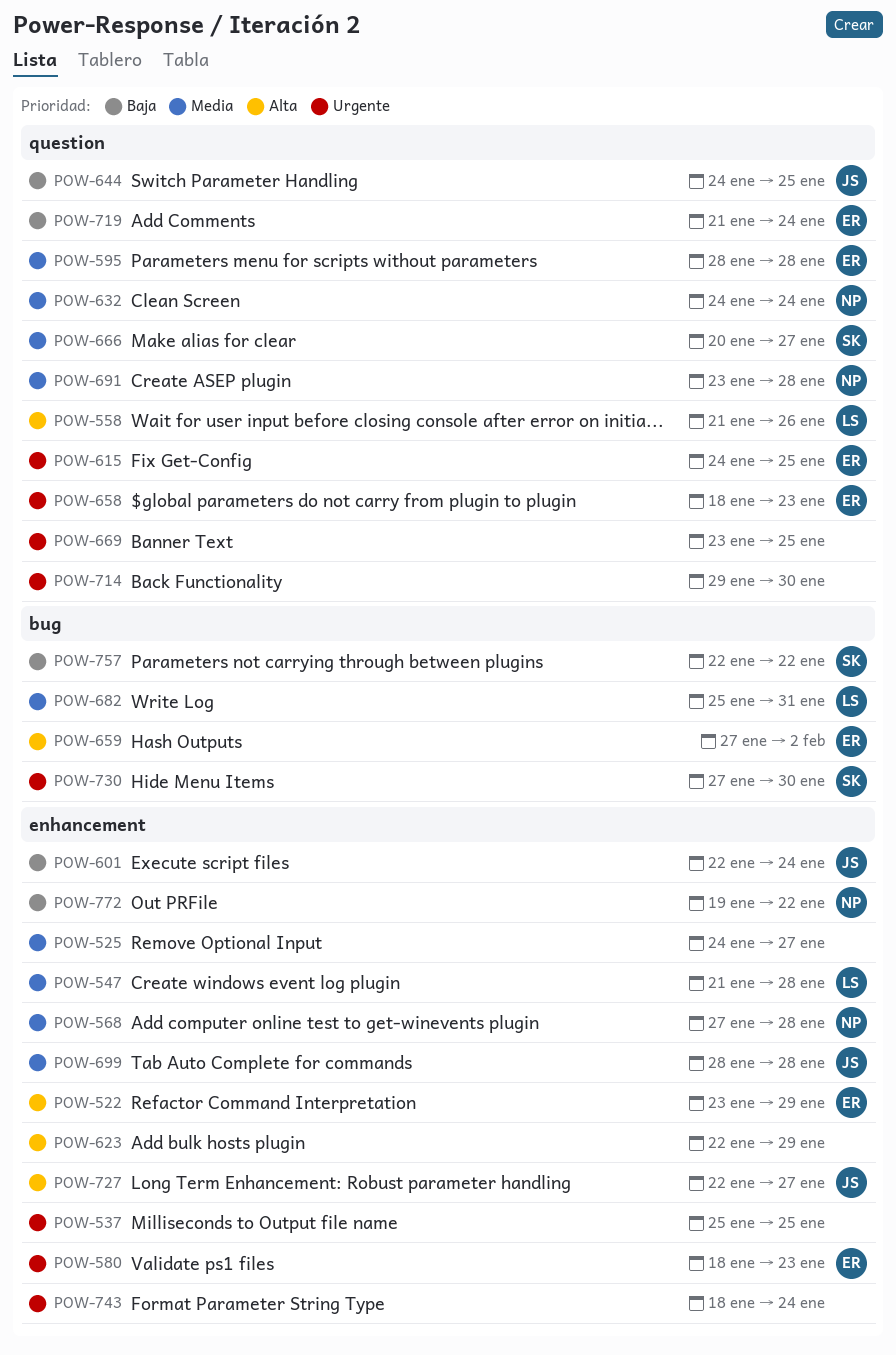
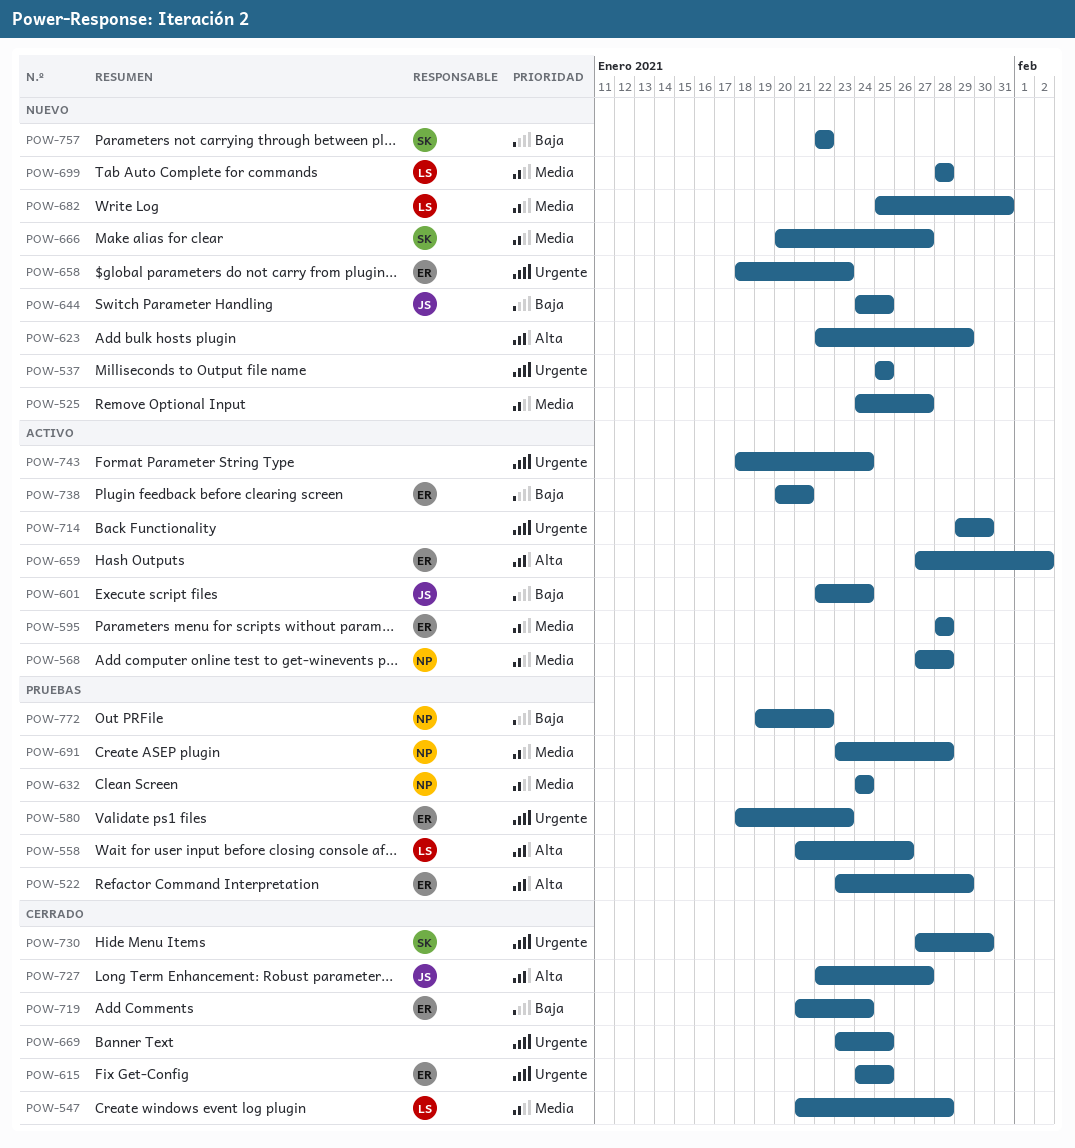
POW-699, owner: JS -> LS
POW-738: none -> present

